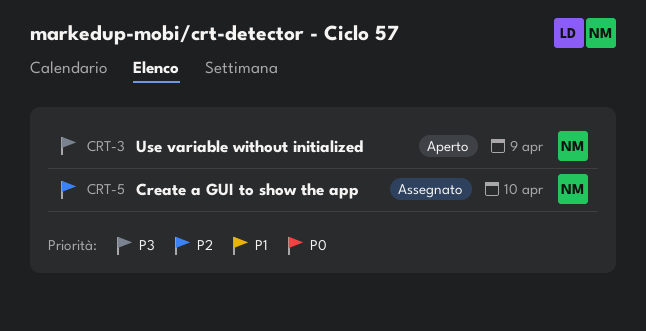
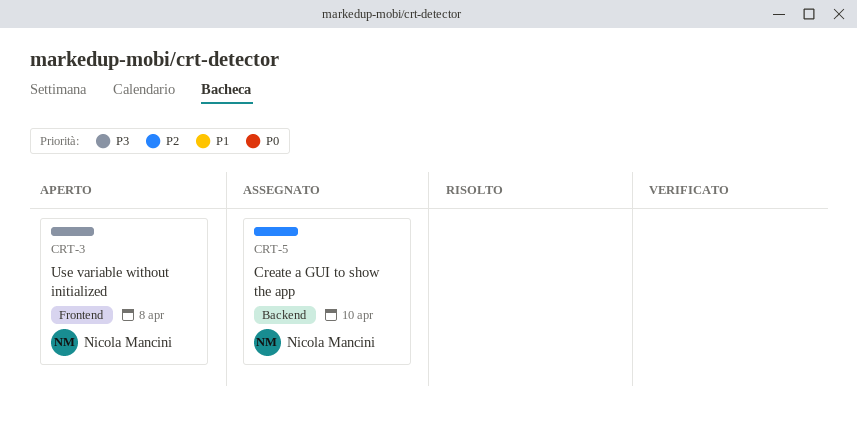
CRT-3, due: Apr 9 -> Apr 8

